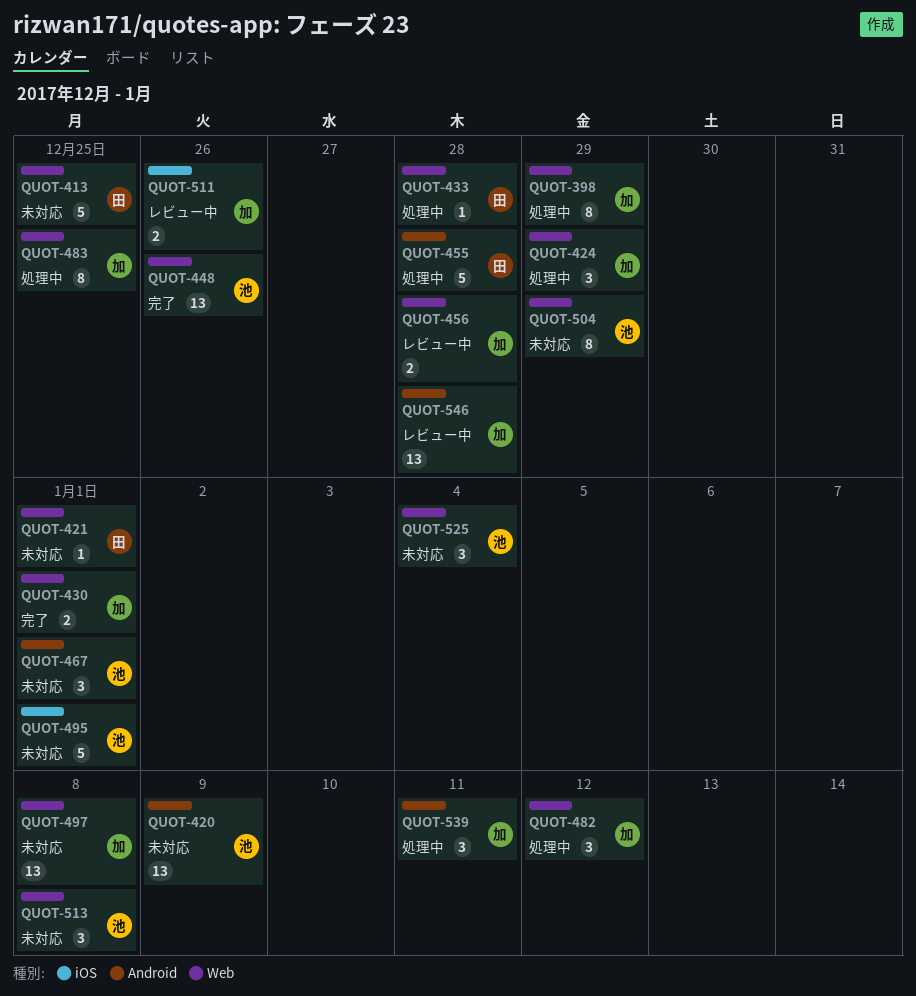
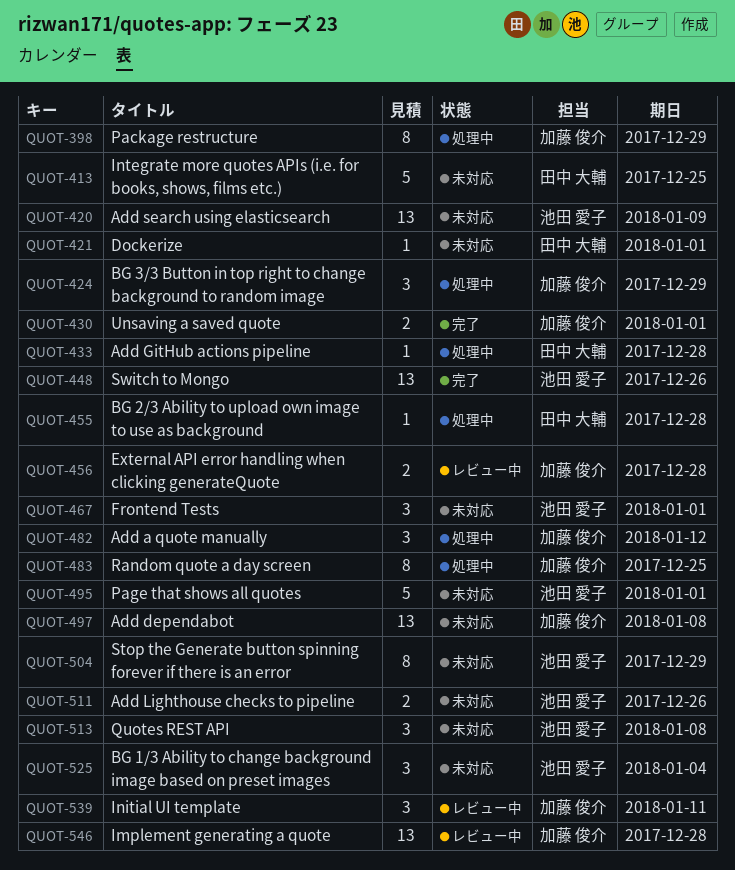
QUOT-455, estimate: 5 -> 1
QUOT-511, status: レビュー中 -> 未対応
QUOT-511, owner: 加藤 俊介 -> 池田 愛子
QUOT-539, status: 処理中 -> レビュー中

